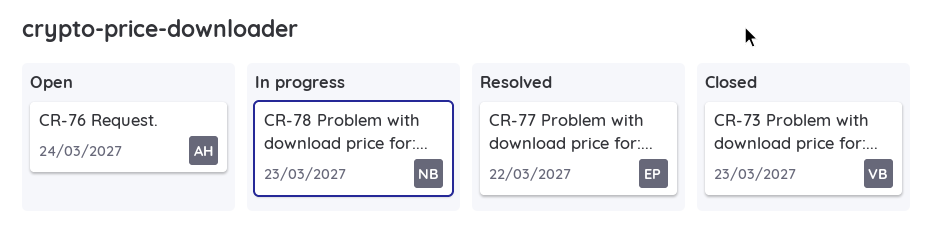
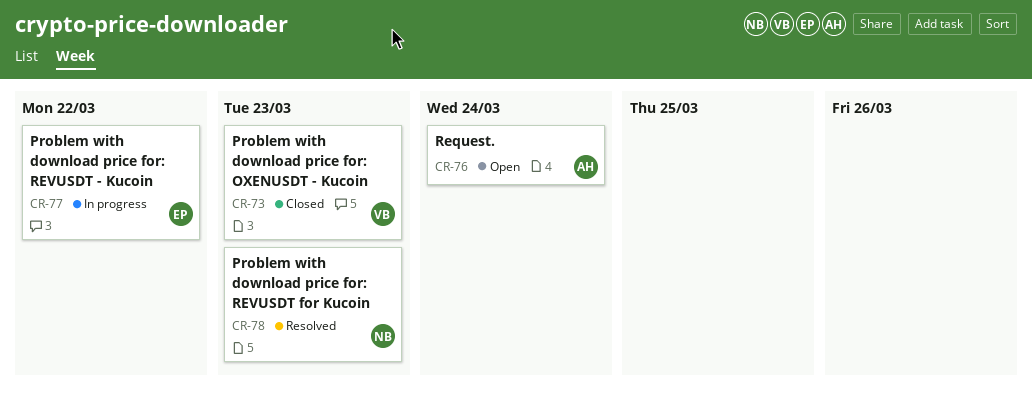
CR-77, status: Resolved -> In progress
CR-78, status: In progress -> Resolved

